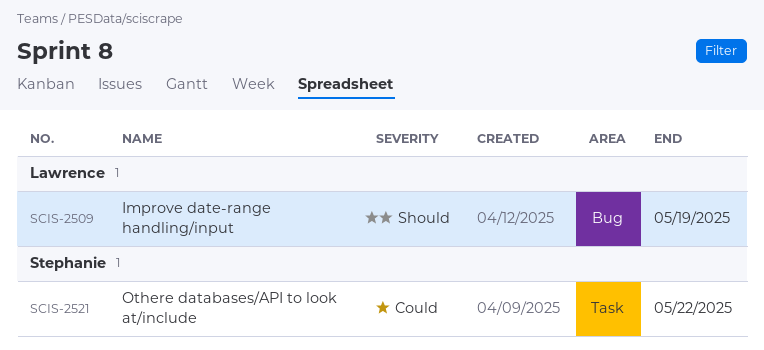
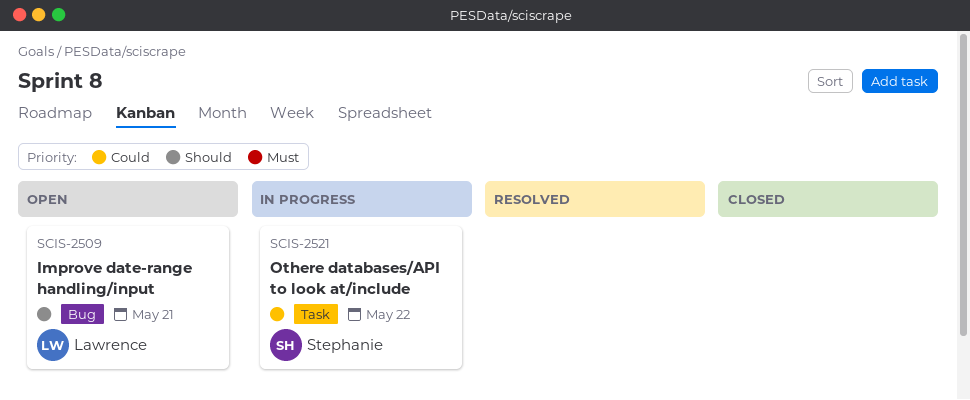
SCIS-2509, due: May 19 -> May 21

